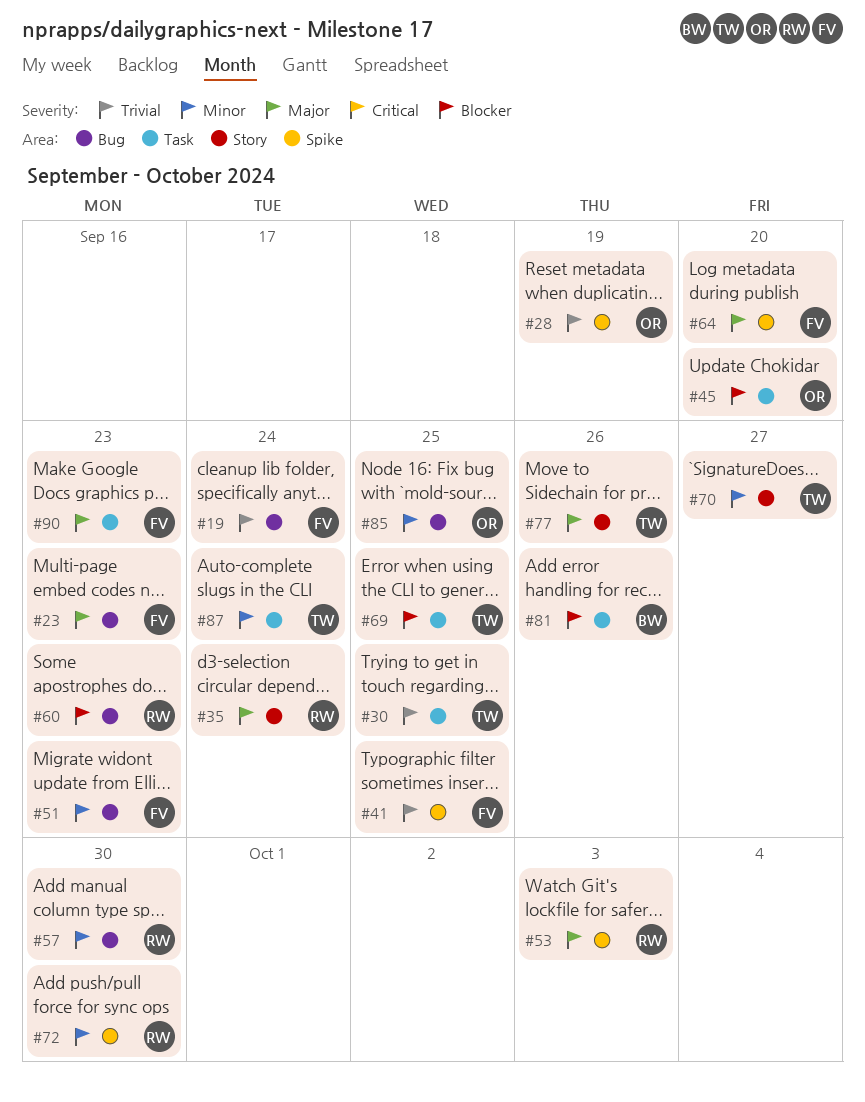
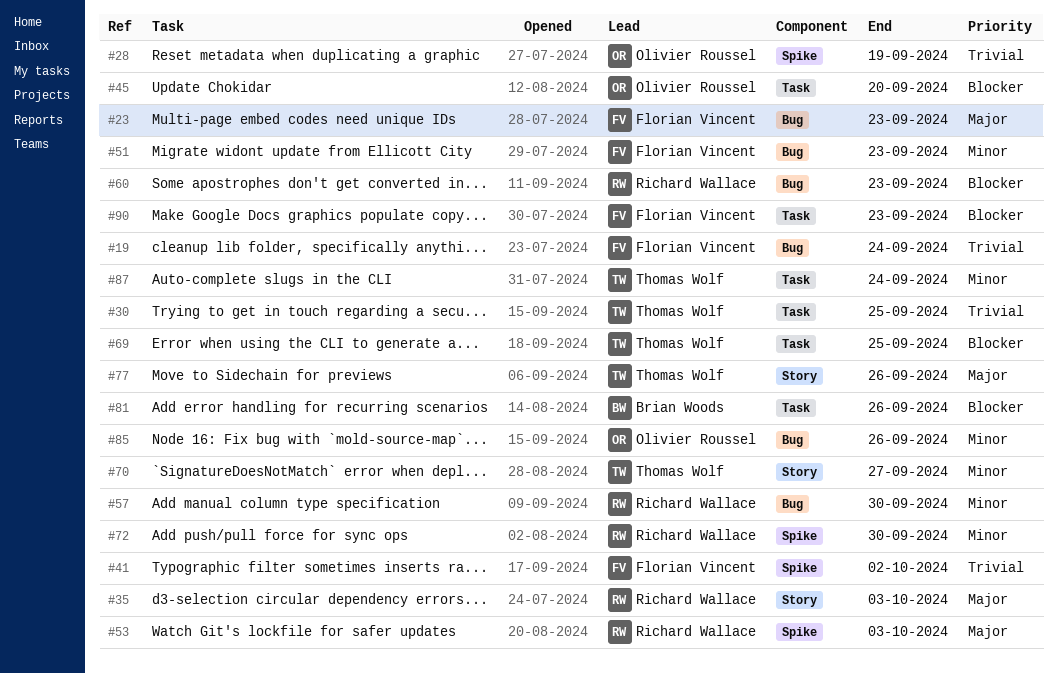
#35, due: Sep 24 -> Oct 3
#41, due: Sep 25 -> Oct 2
#64: present -> none
#85, due: Sep 25 -> Sep 26
#90, priority: Major -> Blocker

